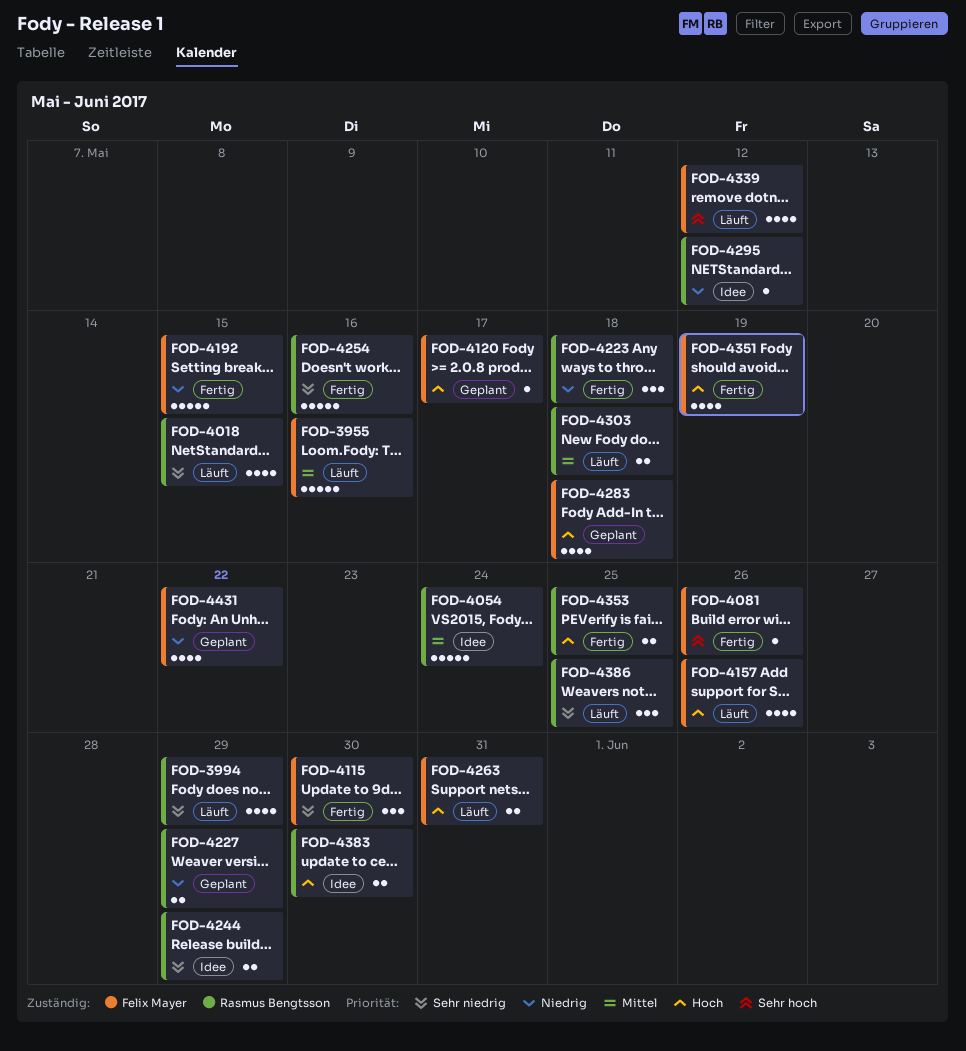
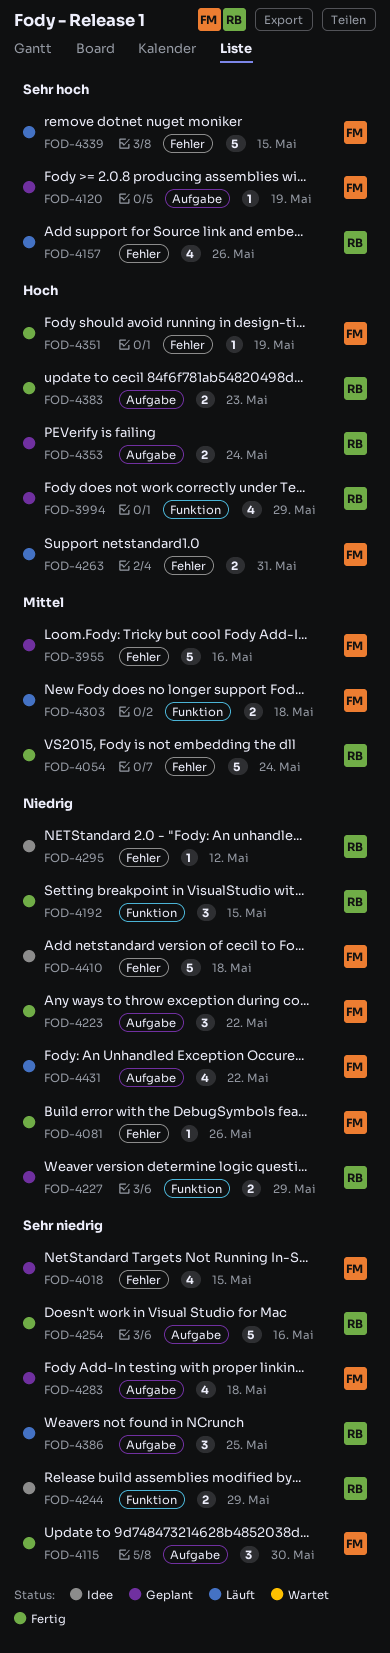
FOD-3955, status: Läuft -> Geplant
FOD-3994, status: Läuft -> Geplant
FOD-3994, priority: Sehr niedrig -> Hoch
FOD-4018, status: Läuft -> Geplant
FOD-4018, owner: Rasmus Bengtsson -> Felix Mayer
FOD-4054, status: Idee -> Fertig
FOD-4081, priority: Sehr hoch -> Niedrig
FOD-4120, priority: Hoch -> Sehr hoch
FOD-4120, due: May 17 -> May 19
FOD-4157, owner: Felix Mayer -> Rasmus Bengtsson
FOD-4157, priority: Hoch -> Sehr hoch
FOD-4192, owner: Felix Mayer -> Rasmus Bengtsson
FOD-4192, estimate: 5 -> 3
FOD-4223, owner: Rasmus Bengtsson -> Felix Mayer
FOD-4223, due: May 18 -> May 22
FOD-4283, priority: Hoch -> Sehr niedrig
FOD-4303, owner: Rasmus Bengtsson -> Felix Mayer
FOD-4339, estimate: 4 -> 5
FOD-4339, due: May 12 -> May 15
FOD-4351, estimate: 4 -> 1
FOD-4353, status: Fertig -> Geplant
FOD-4353, due: May 25 -> May 24
FOD-4383, status: Idee -> Fertig
FOD-4383, due: May 30 -> May 23
FOD-4410: none -> present
FOD-4431, status: Geplant -> Läuft

